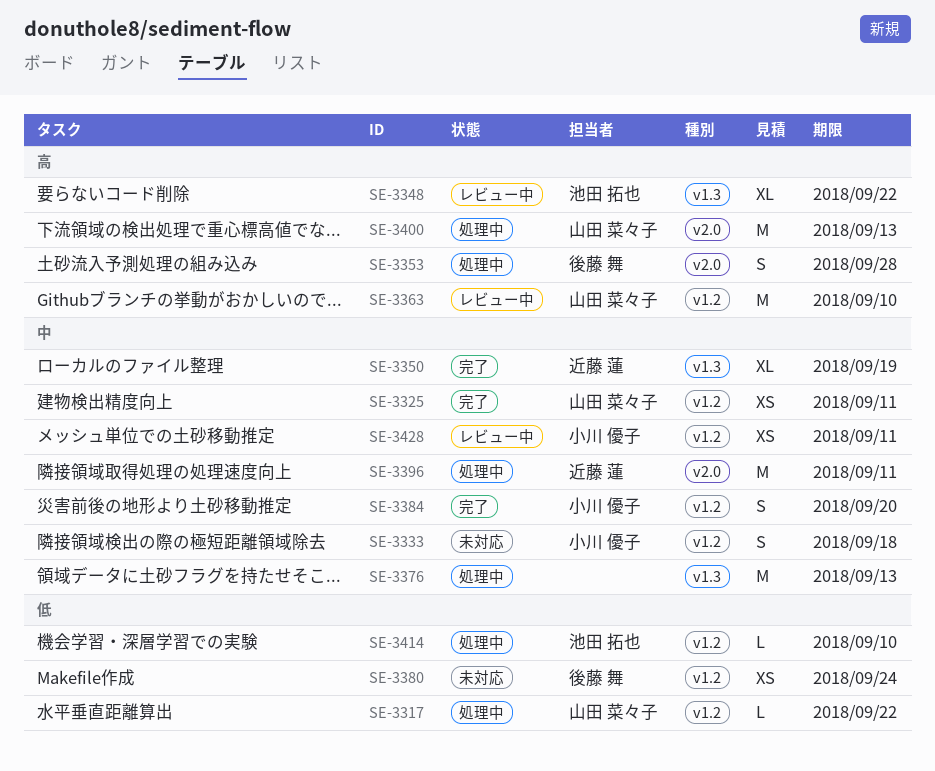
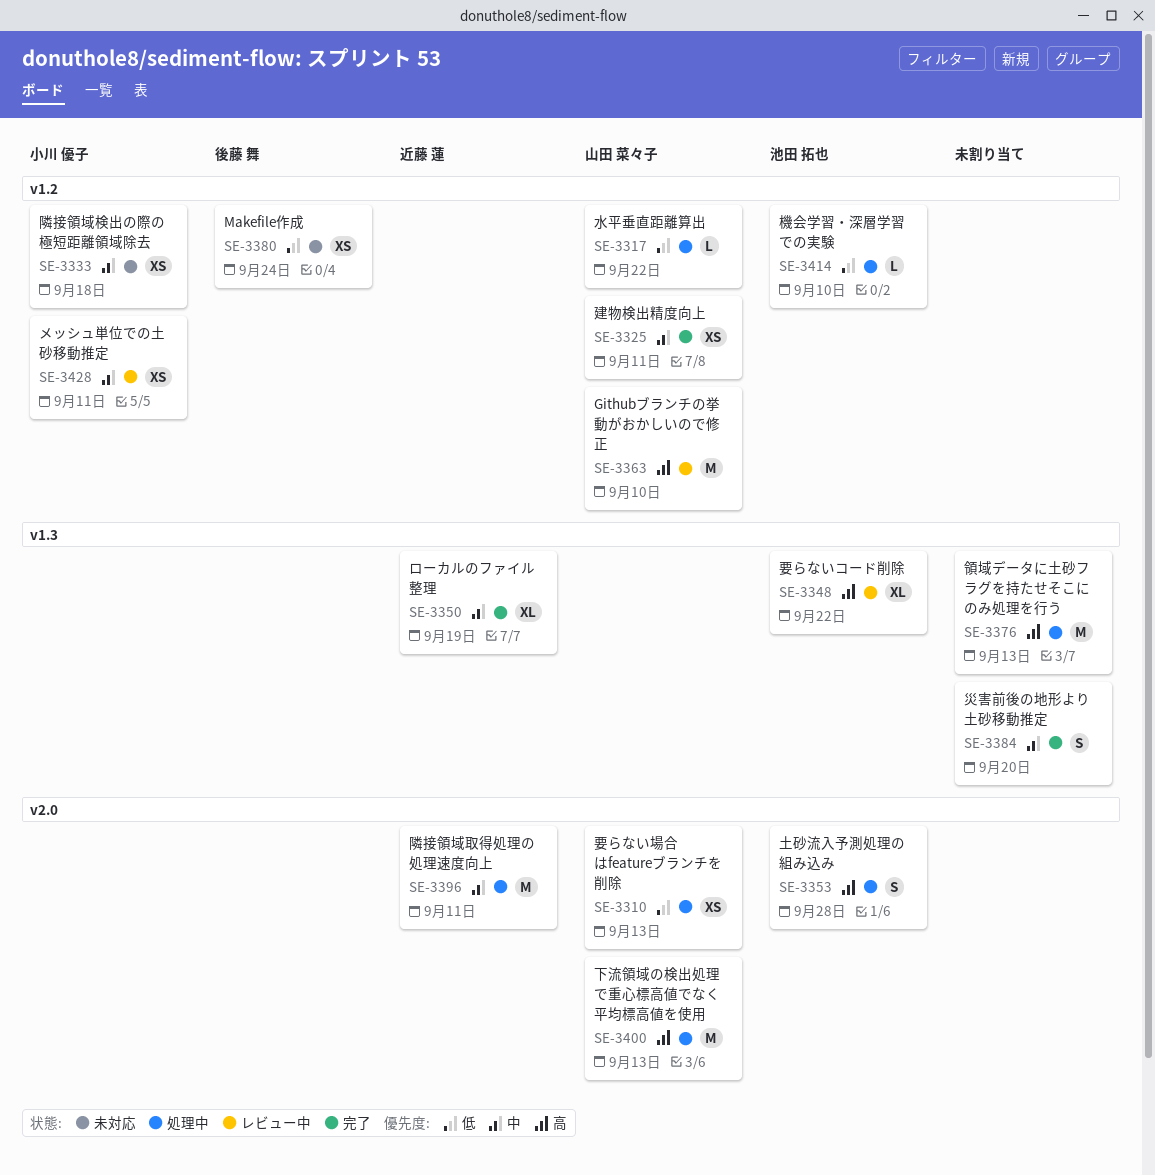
SE-3310: none -> present
SE-3333, estimate: S -> XS
SE-3353, owner: 後藤 舞 -> 池田 拓也
SE-3376, priority: 中 -> 高
SE-3384, owner: 小川 優子 -> none
SE-3384, label: v1.2 -> v1.3

